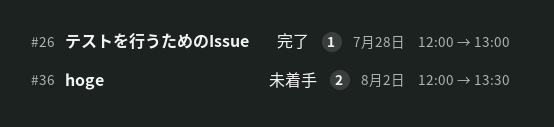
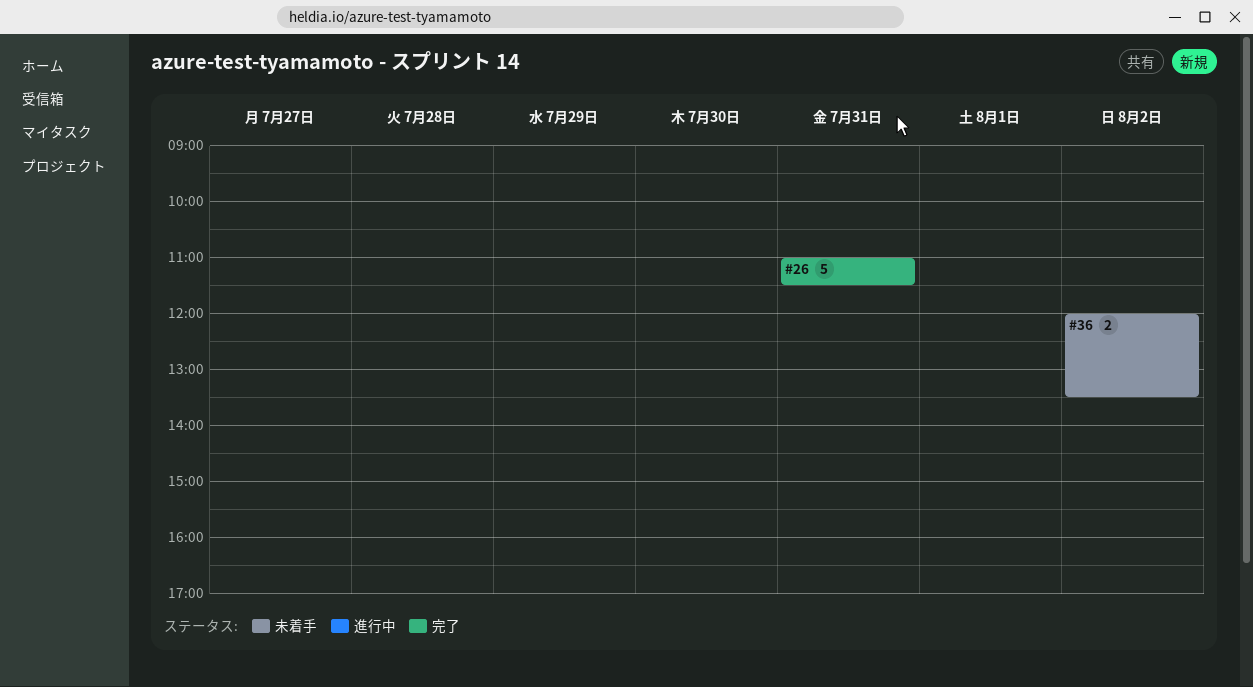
#26, estimate: 1 -> 5
#26, day: Jul 28 -> Jul 31
#26, begins: 12:00 -> 11:00
#26, ends: 13:00 -> 11:30

